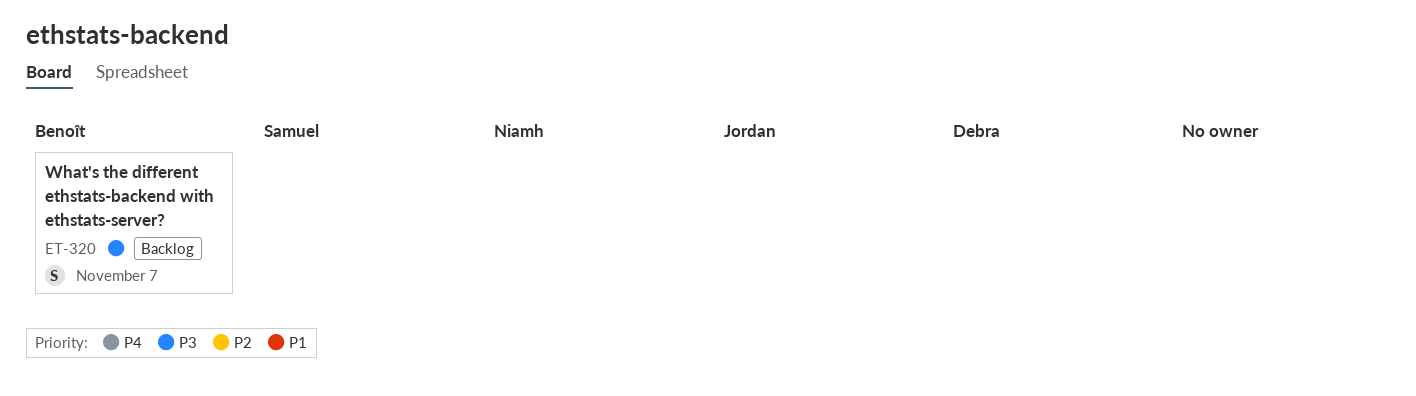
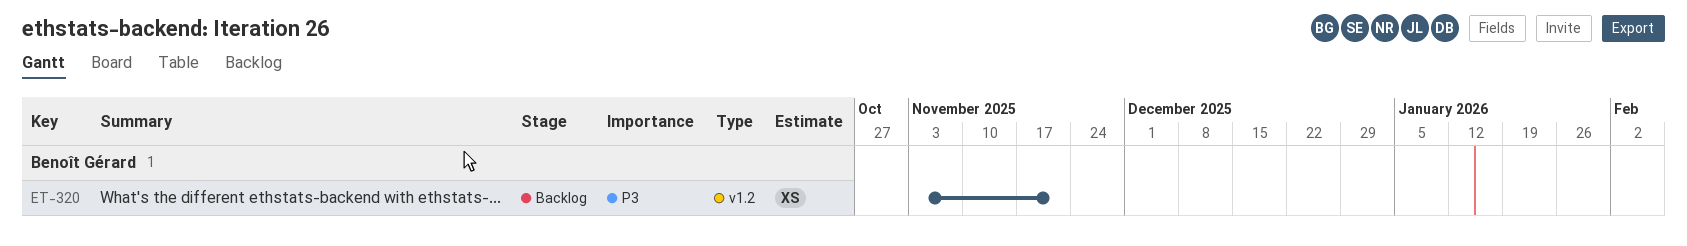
ET-320, estimate: S -> XS
ET-320, due: Nov 7 -> Nov 21

